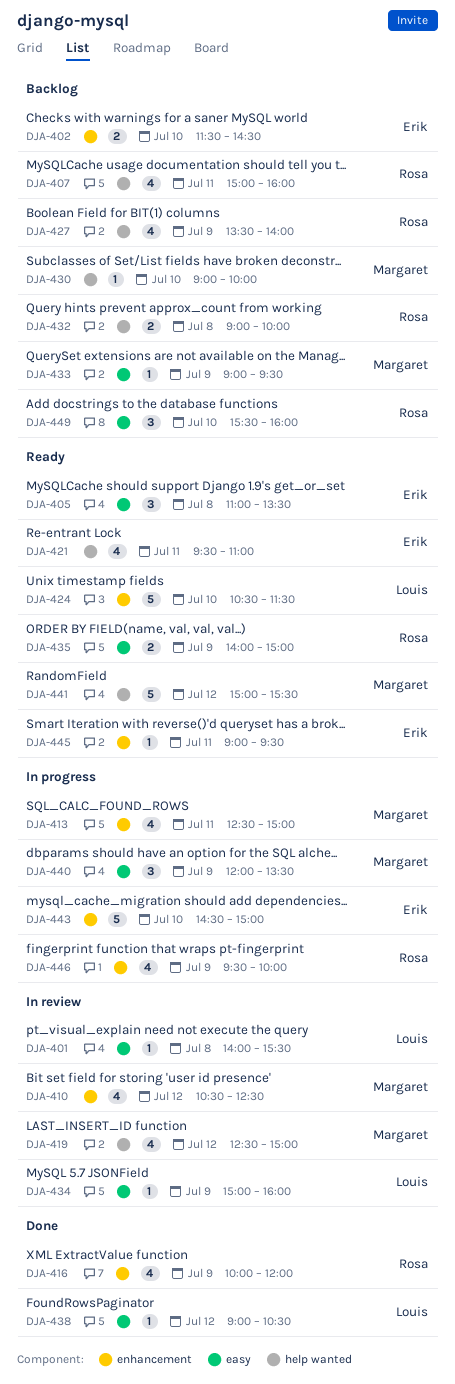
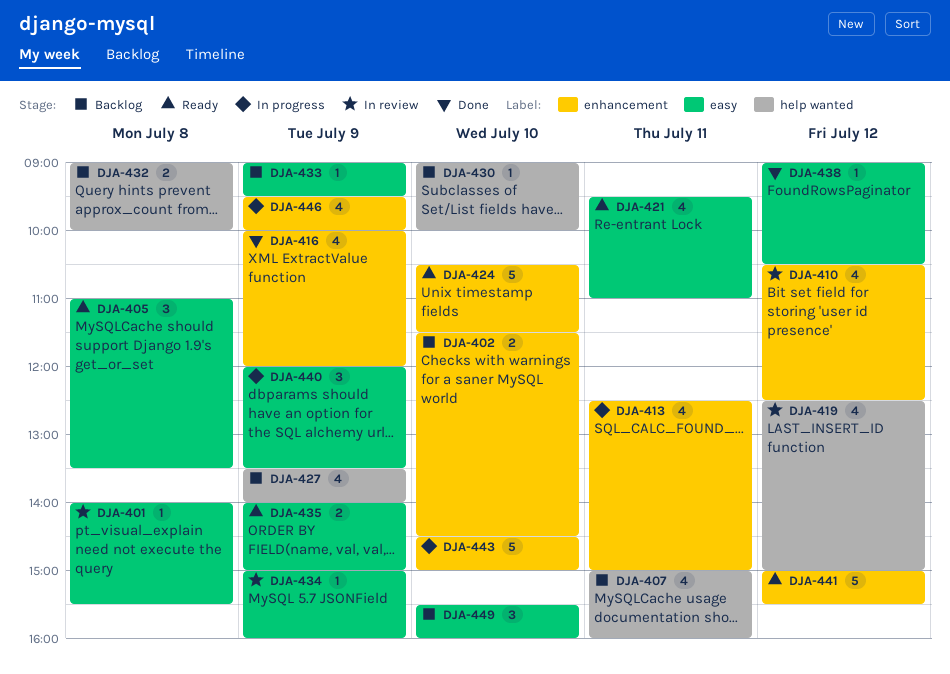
DJA-421, label: help wanted -> easy
DJA-441, label: help wanted -> enhancement
DJA-445: present -> none

